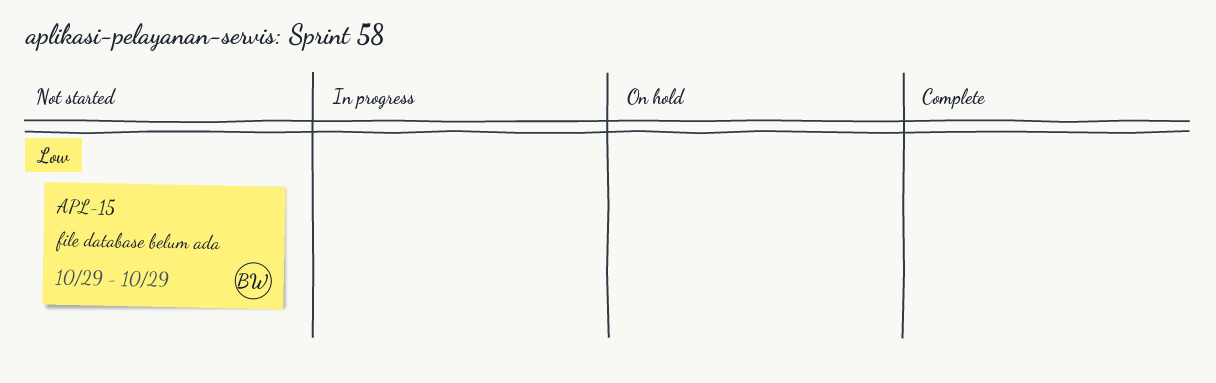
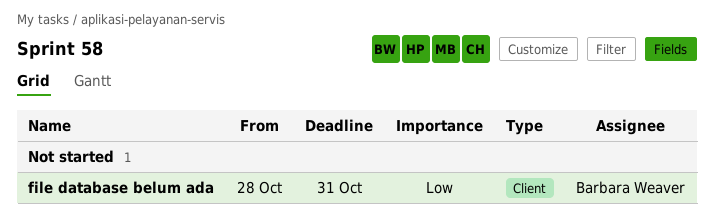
file database belum ada, start: Oct 29 -> Oct 28
file database belum ada, due: Oct 29 -> Oct 31

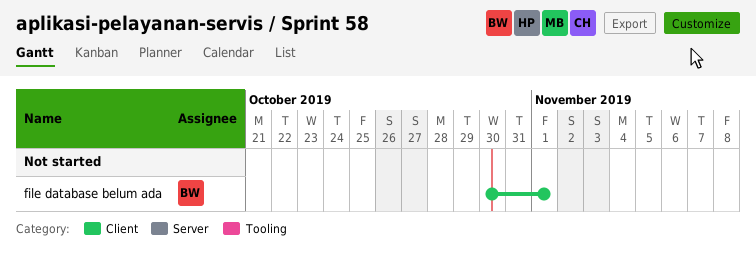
file database belum ada, start: Oct 28 -> Oct 30
file database belum ada, due: Oct 31 -> Nov 1

